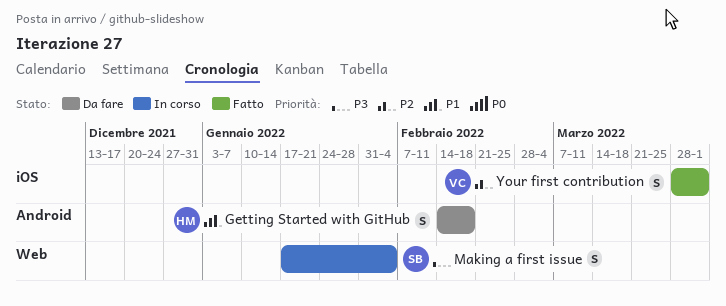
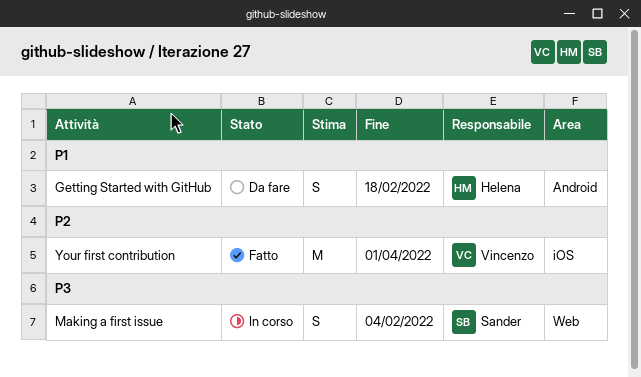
Your first contribution, estimate: S -> M

